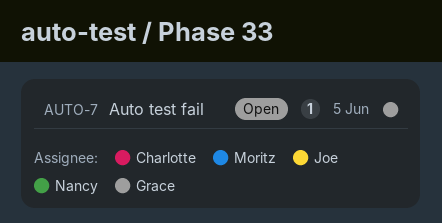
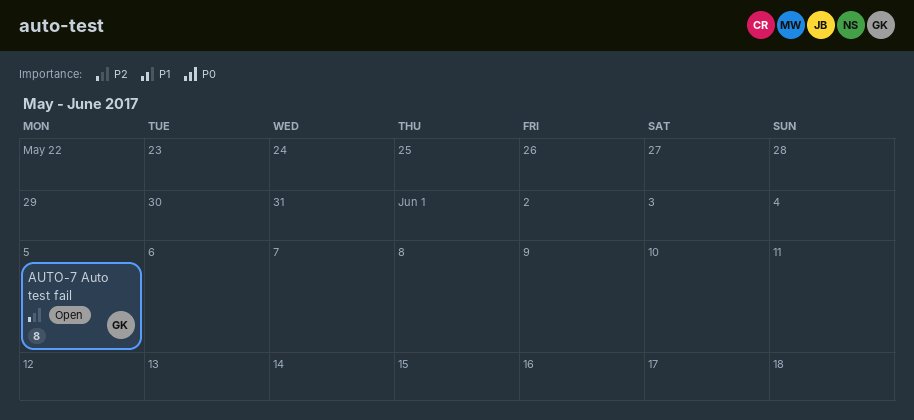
AUTO-7, estimate: 1 -> 8

